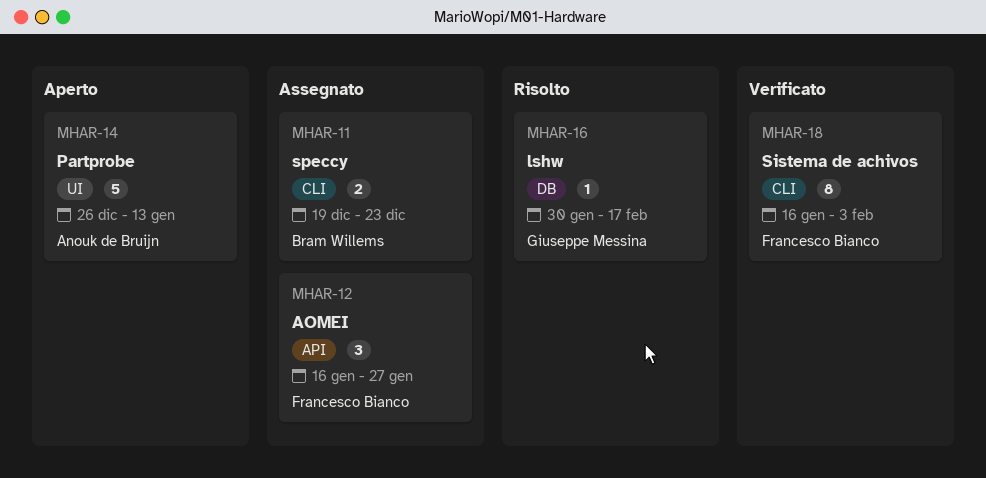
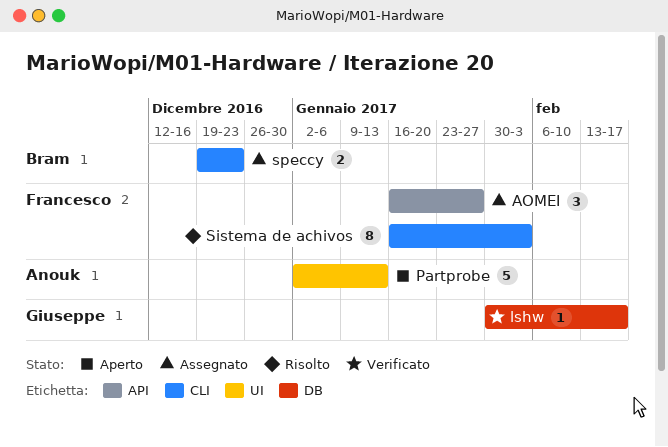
lshw, status: Risolto -> Verificato
Partprobe, start: Dec 26 -> Jan 2
Sistema de achivos, status: Verificato -> Risolto

